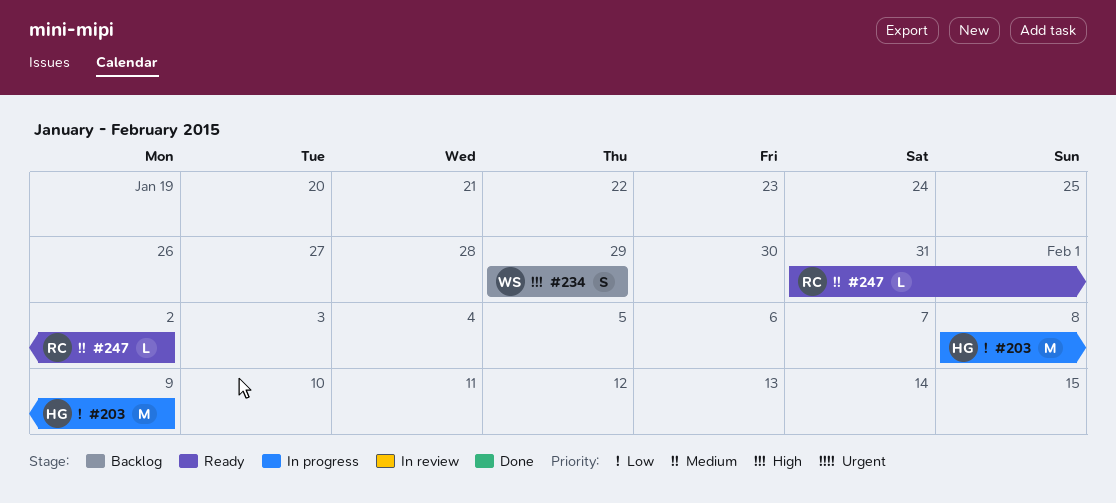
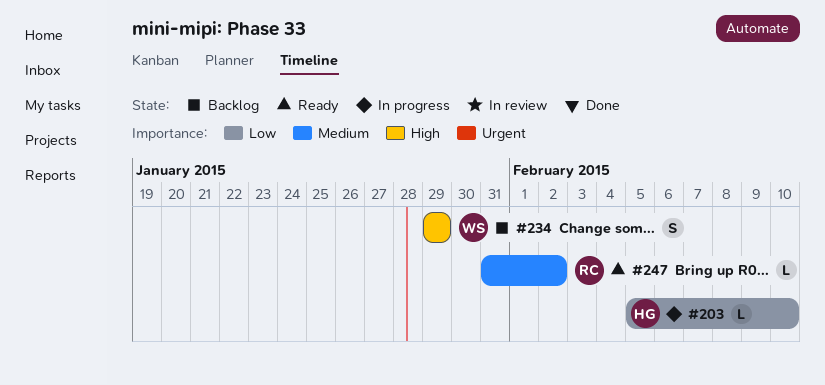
#203, estimate: M -> L
#203, start: Feb 8 -> Feb 5
#203, due: Feb 9 -> Feb 10

